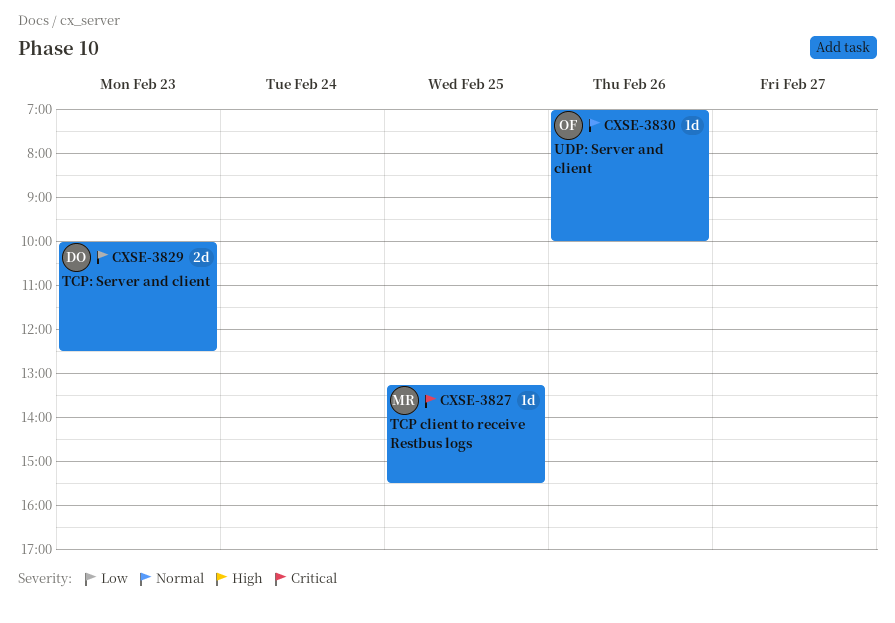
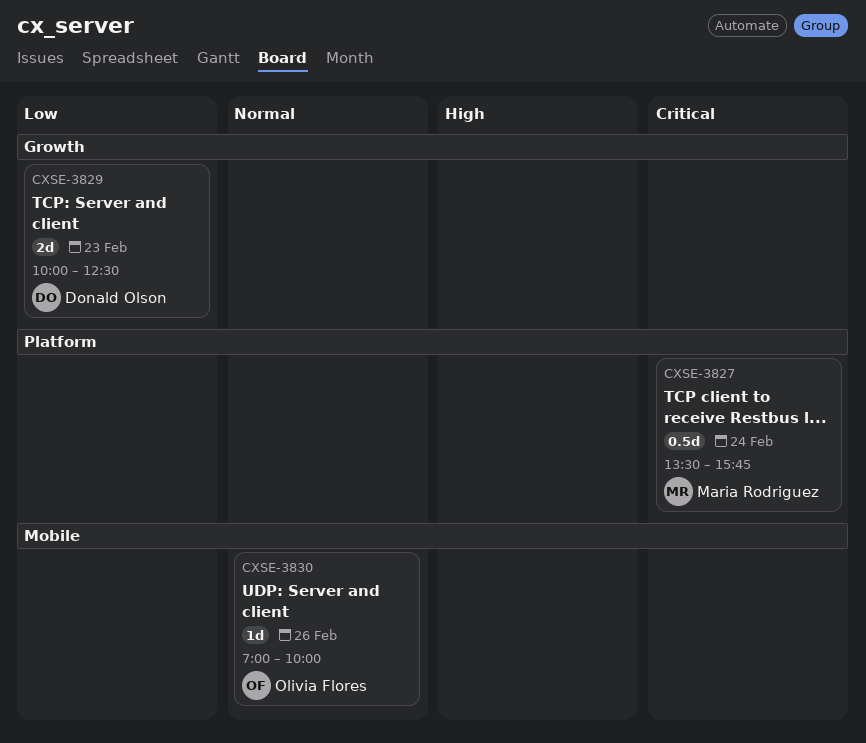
CXSE-3827, estimate: 1d -> 0.5d
CXSE-3827, day: Feb 25 -> Feb 24
CXSE-3827, begins: 13:15 -> 13:30
CXSE-3827, ends: 15:30 -> 15:45

